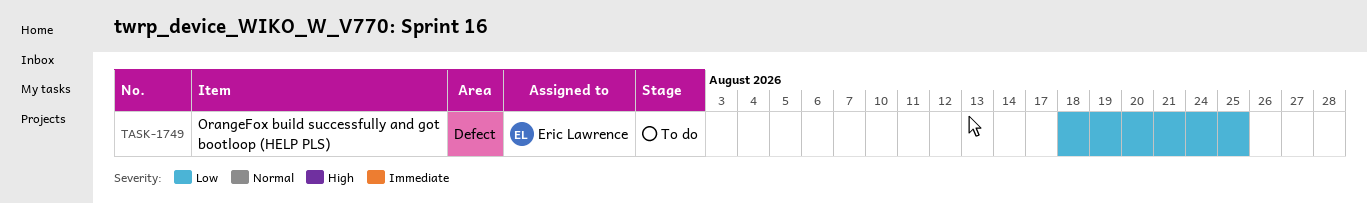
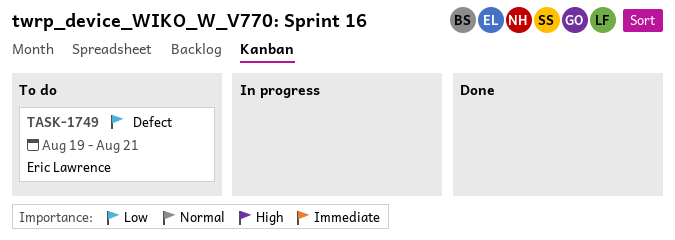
TASK-1749, start: Aug 18 -> Aug 19
TASK-1749, due: Aug 25 -> Aug 21

